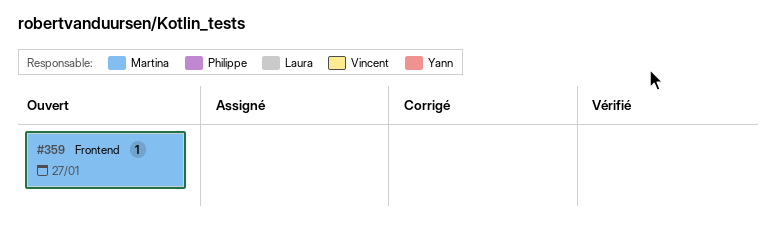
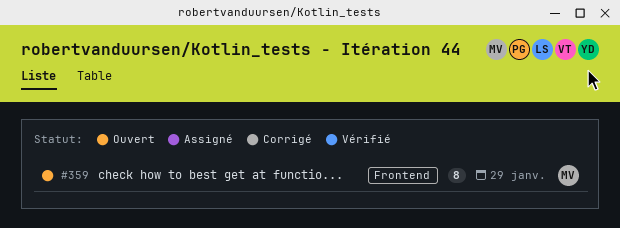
#359, estimate: 1 -> 8
#359, due: Jan 27 -> Jan 29

